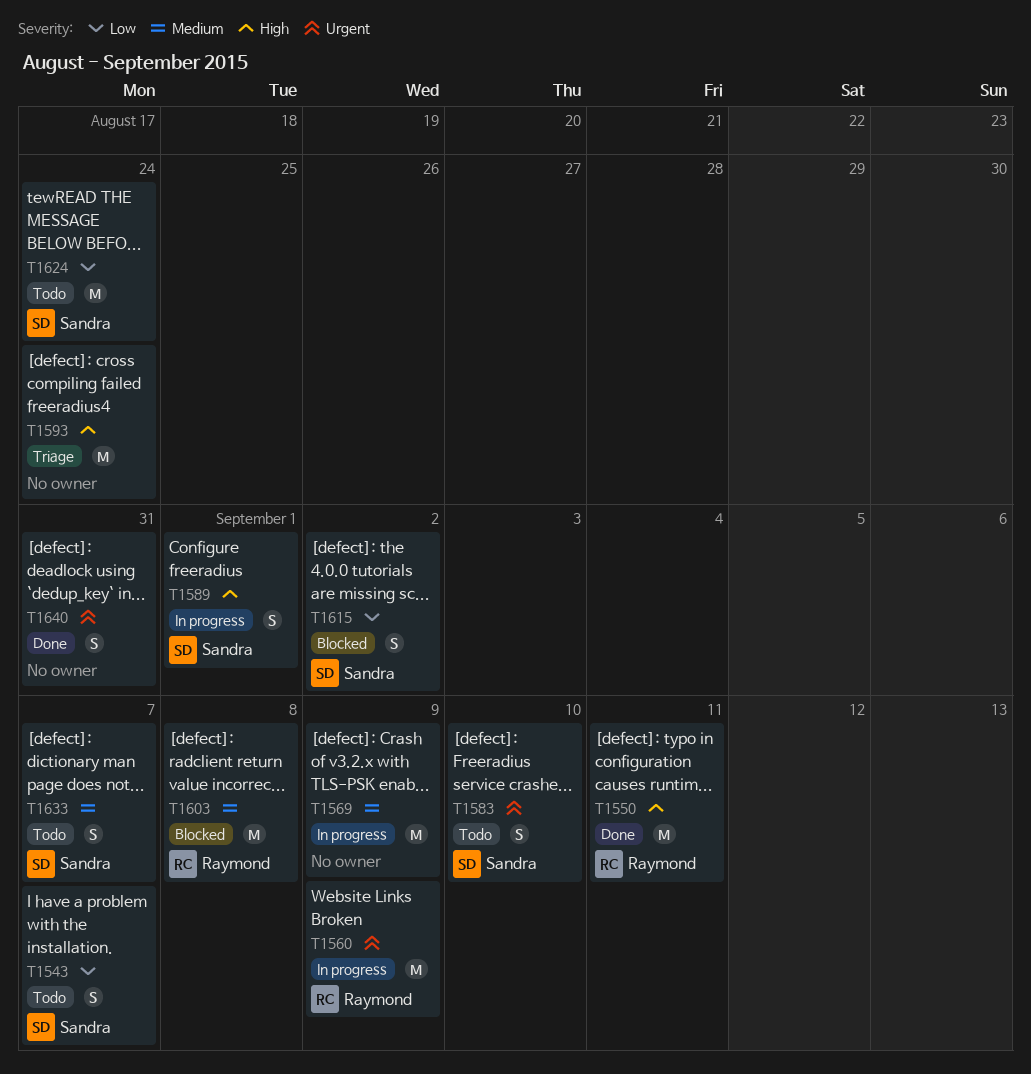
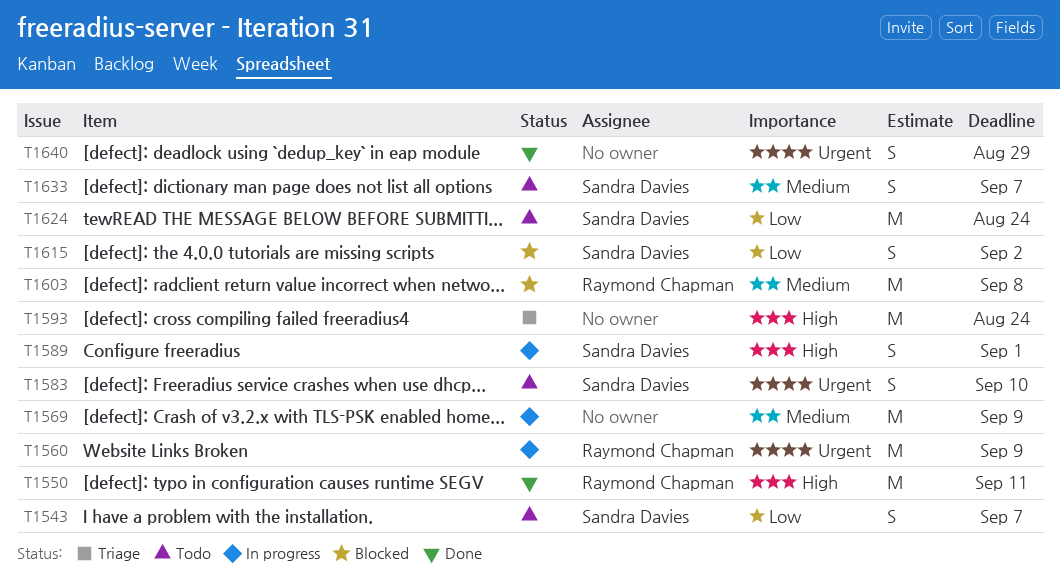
T1640, due: Aug 31 -> Aug 29

